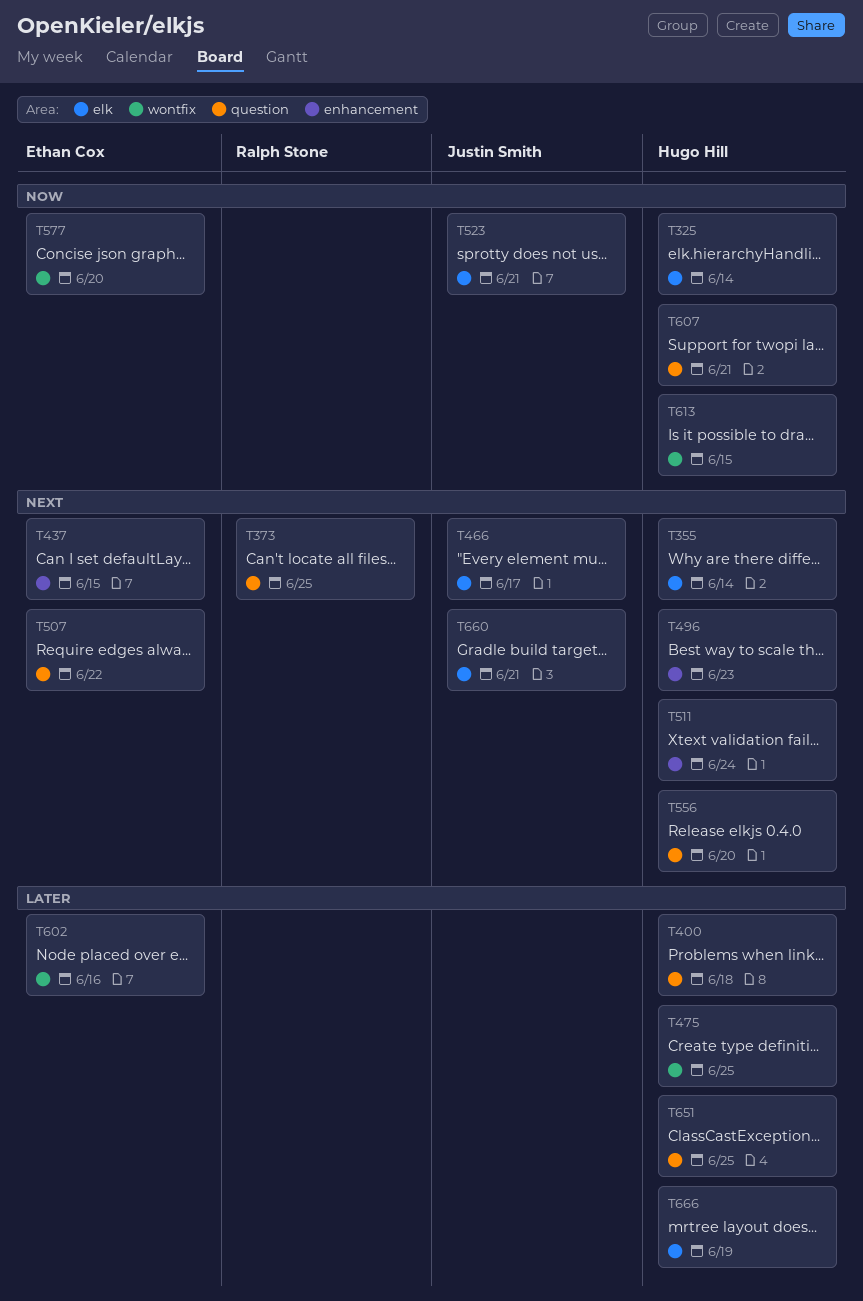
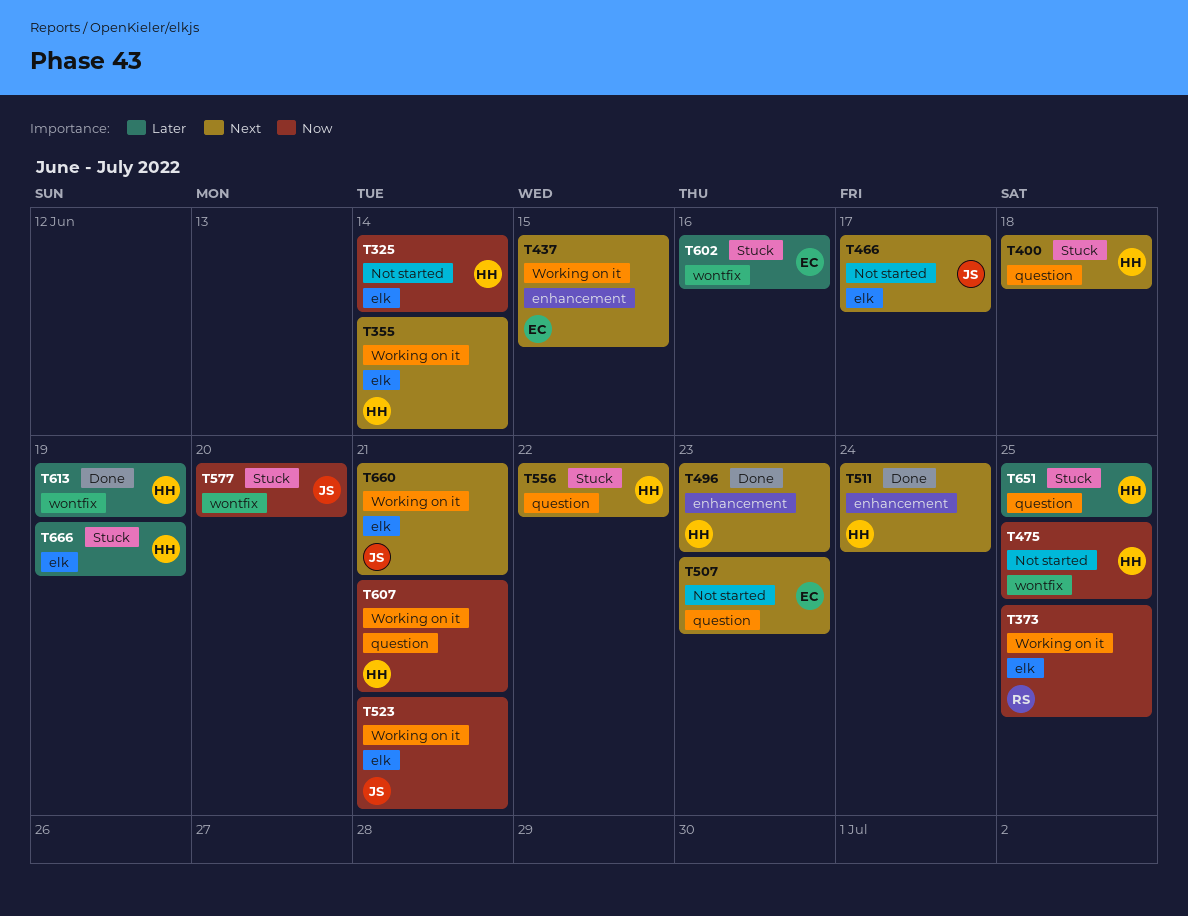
T373, priority: Next -> Now
T373, label: question -> elk
T400, priority: Later -> Next
T475, priority: Later -> Now
T507, due: Jun 22 -> Jun 23
T556, due: Jun 20 -> Jun 22
T577, owner: Ethan Cox -> Justin Smith
T613, priority: Now -> Later
T613, due: Jun 15 -> Jun 19

